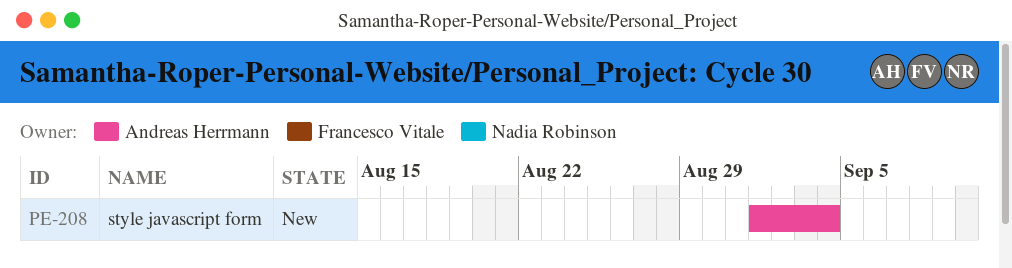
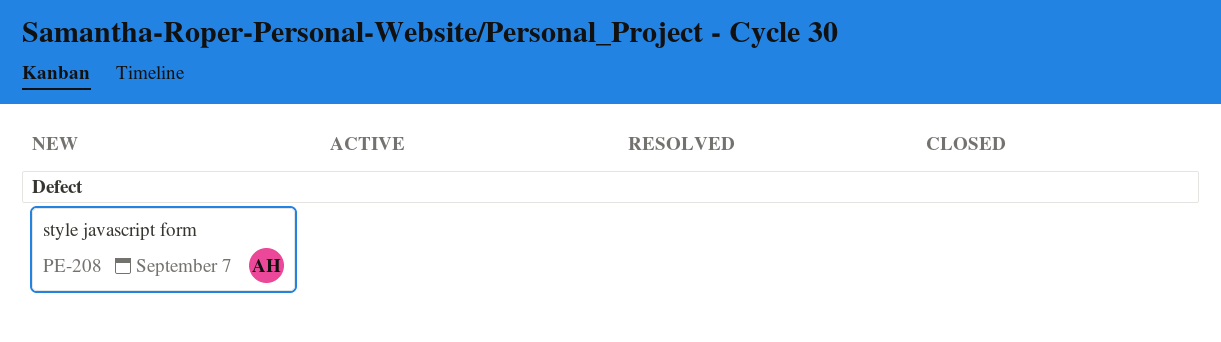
PE-208, due: Sep 4 -> Sep 7

